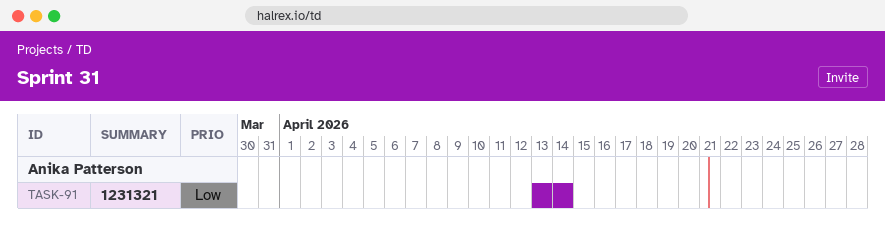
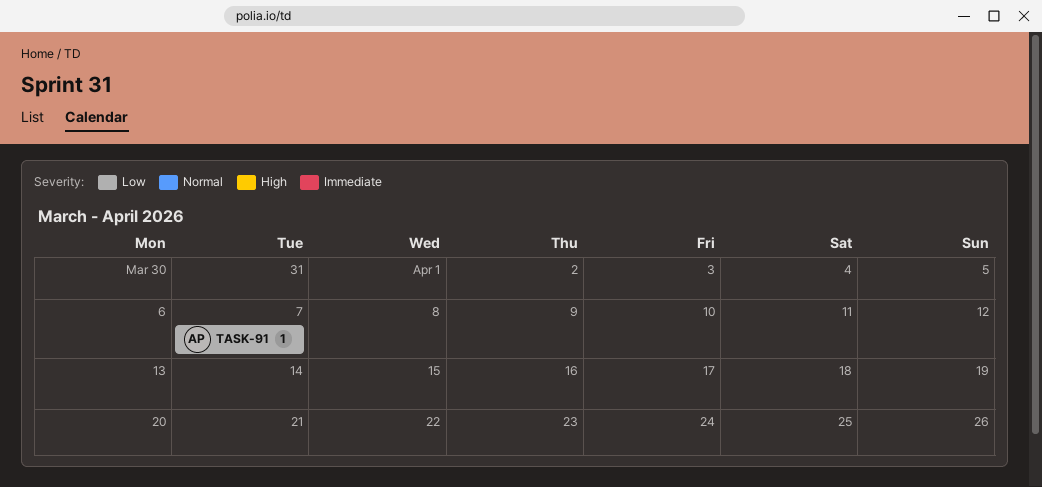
TASK-91, start: Apr 13 -> Apr 7
TASK-91, due: Apr 14 -> Apr 7

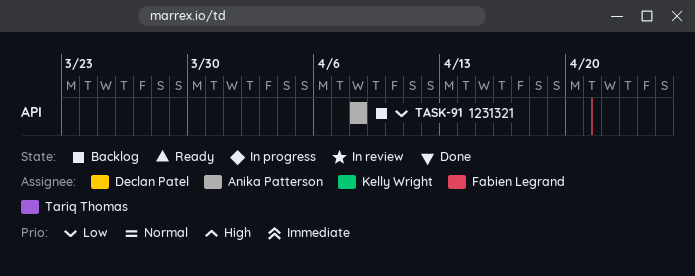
TASK-91, start: Apr 7 -> Apr 8
TASK-91, due: Apr 7 -> Apr 8

